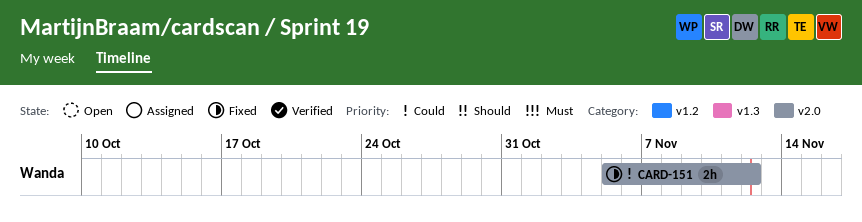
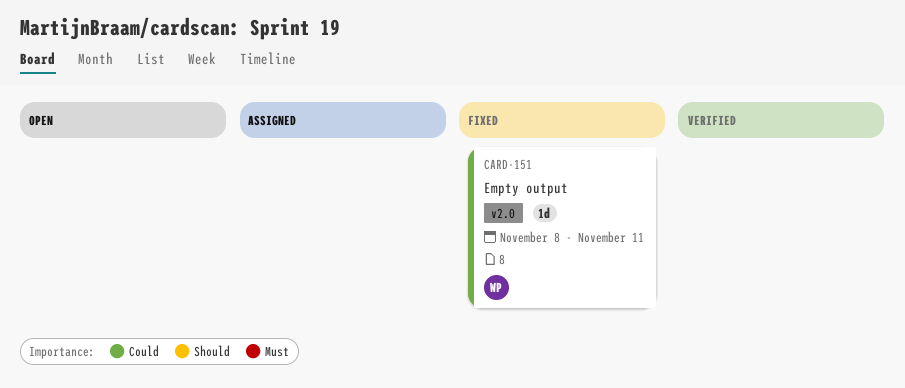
CARD-151, estimate: 2h -> 1d
CARD-151, start: Nov 5 -> Nov 8
CARD-151, due: Nov 12 -> Nov 11

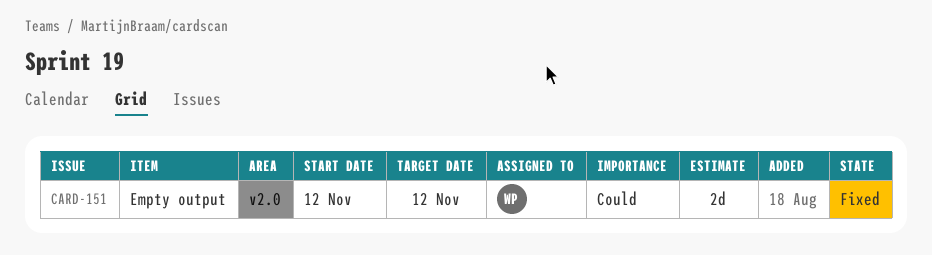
CARD-151, estimate: 1d -> 2d
CARD-151, start: Nov 8 -> Nov 12
CARD-151, due: Nov 11 -> Nov 12

